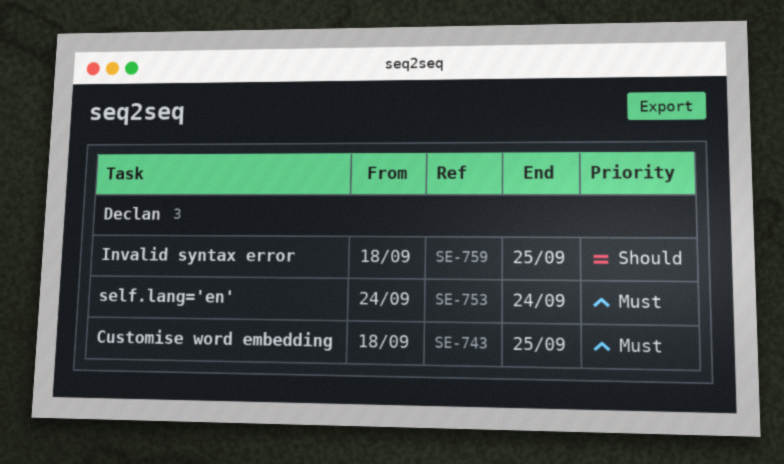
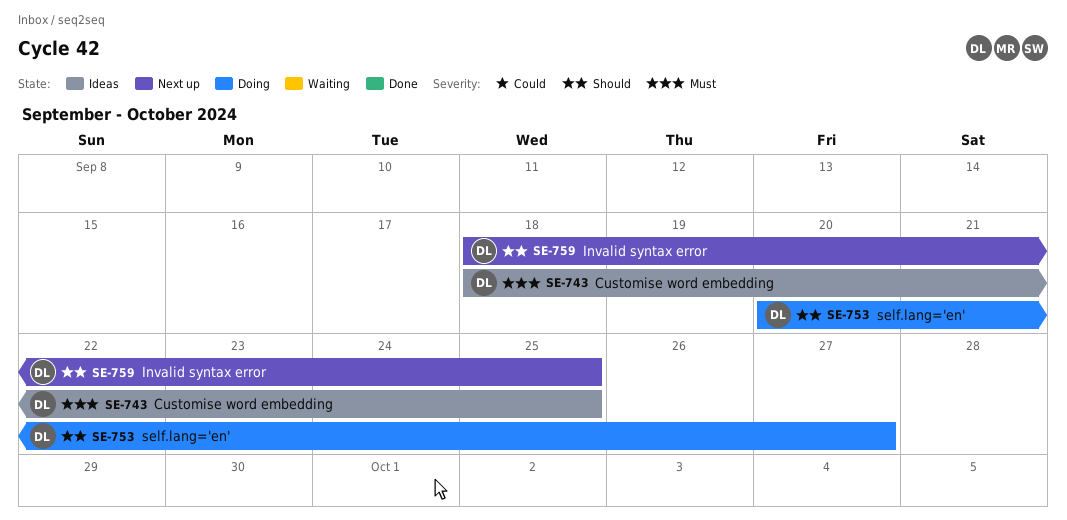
SE-753, priority: Must -> Should
SE-753, start: Sep 24 -> Sep 20
SE-753, due: Sep 24 -> Sep 27

